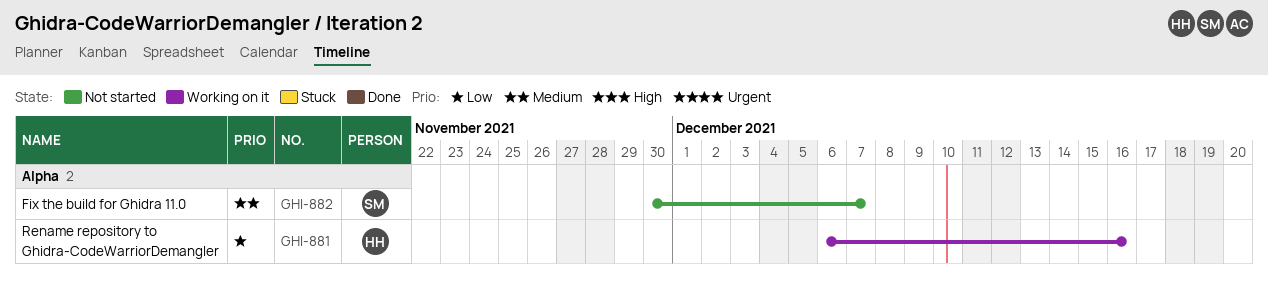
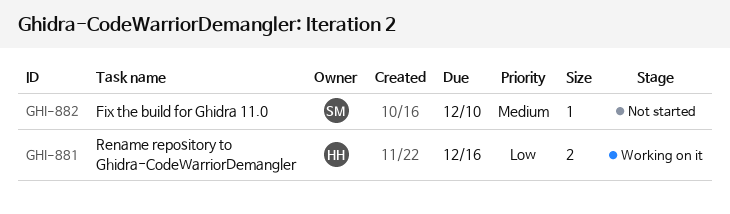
GHI-882, due: Dec 7 -> Dec 10

